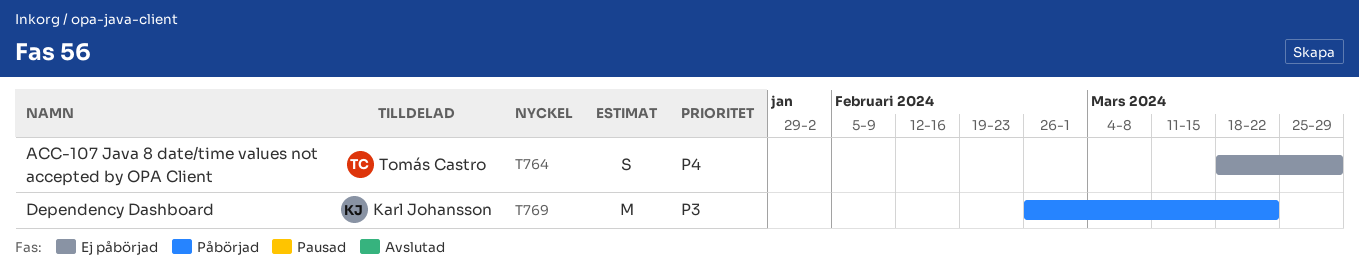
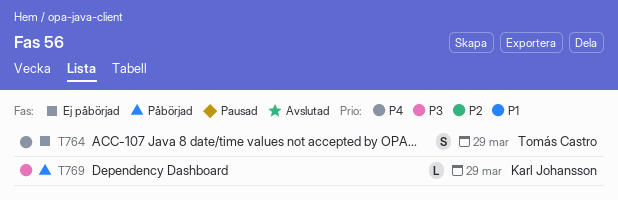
T769, estimate: M -> L
T769, due: Mar 22 -> Mar 29

